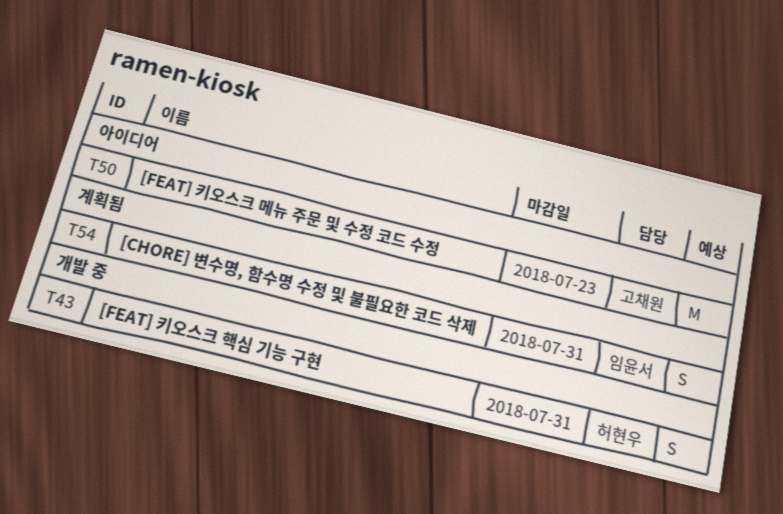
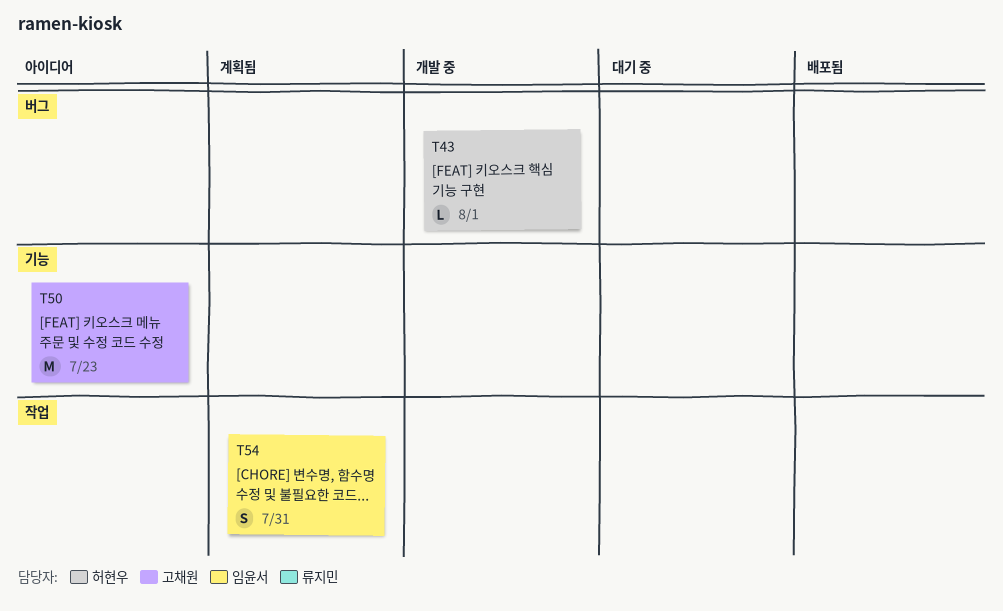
T43, estimate: S -> L
T43, due: Jul 31 -> Aug 1

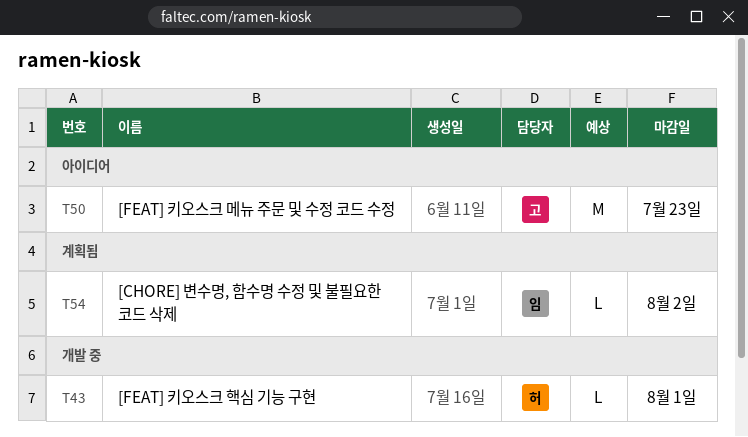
T54, estimate: S -> L
T54, due: Jul 31 -> Aug 2

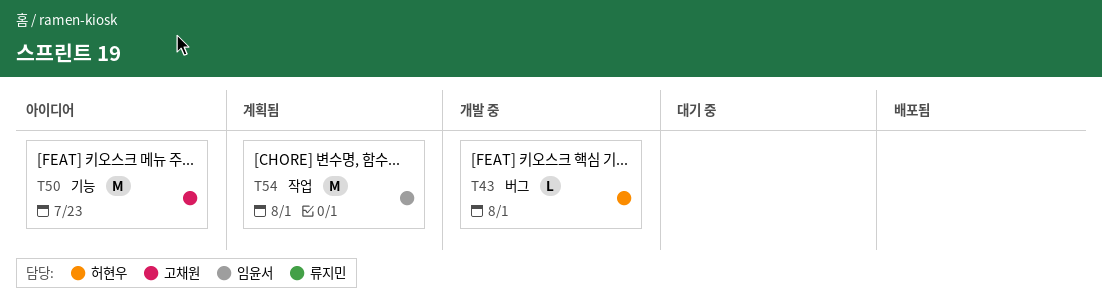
T54, estimate: L -> M
T54, due: Aug 2 -> Aug 1

